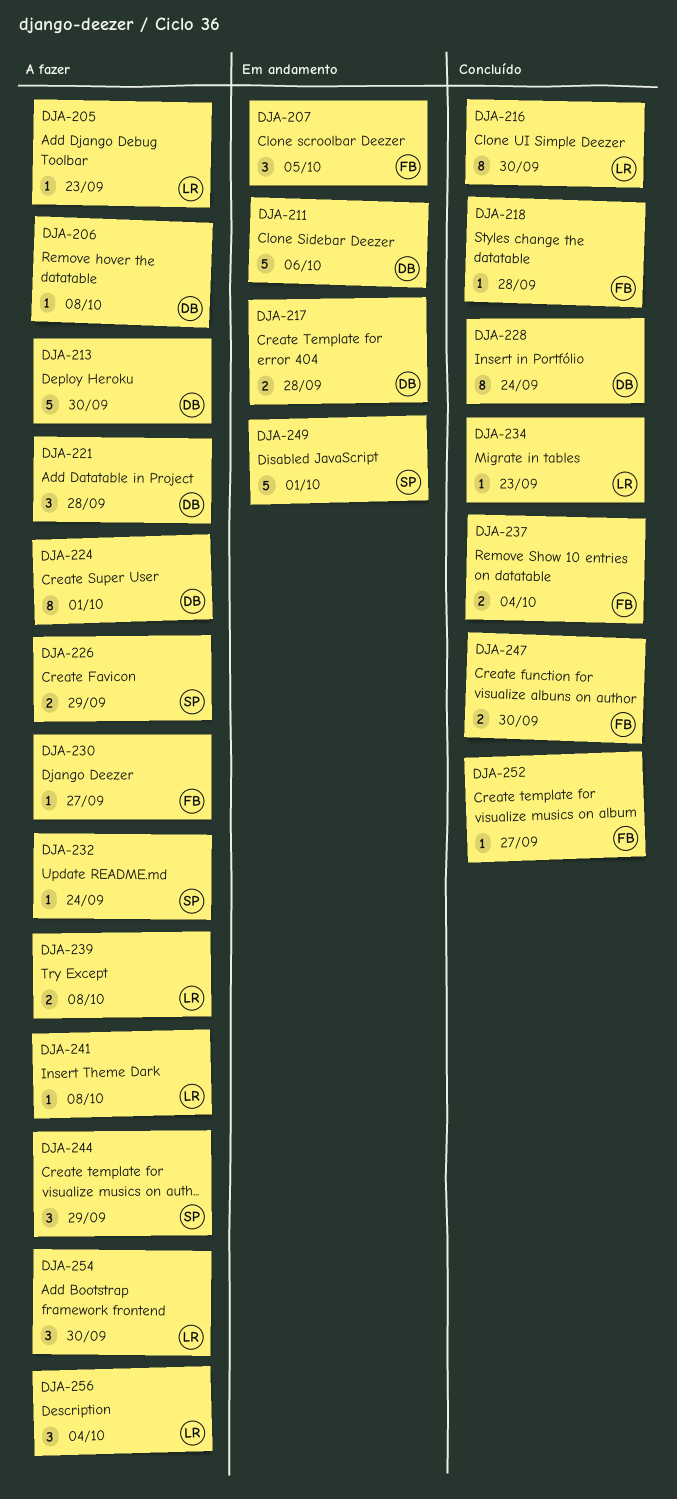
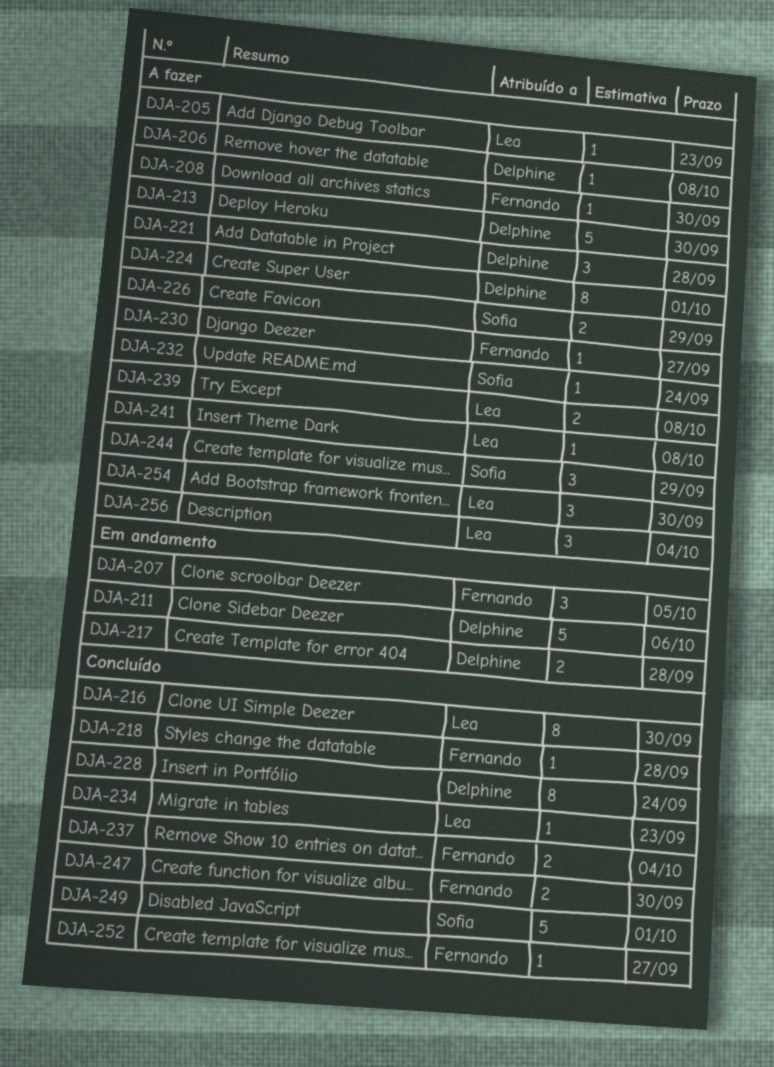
DJA-208: none -> present
DJA-249, status: Em andamento -> Concluído

